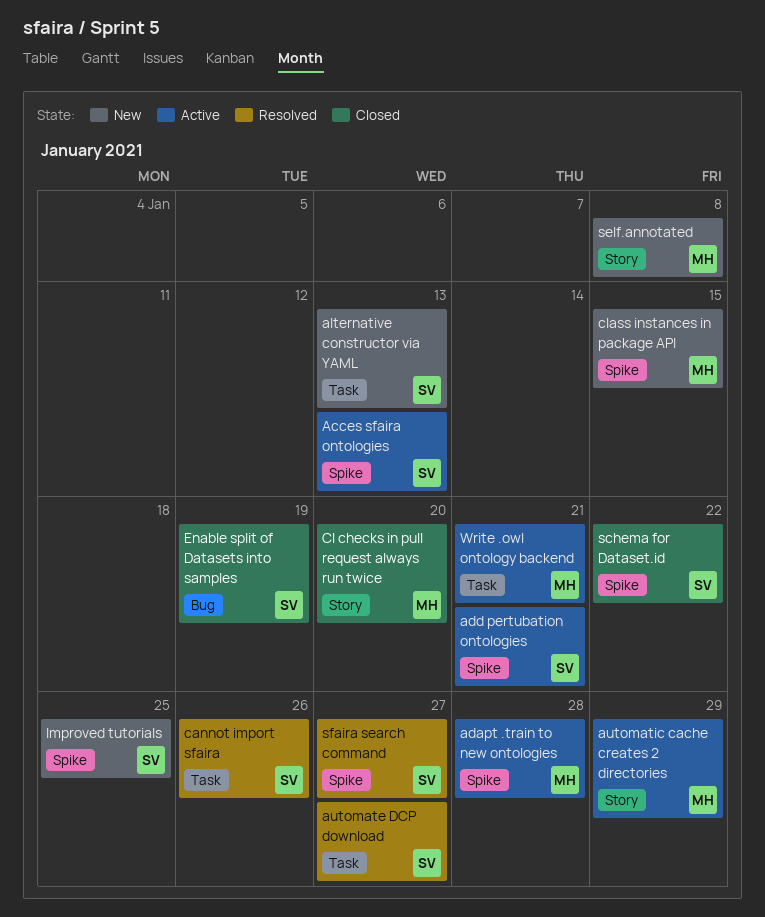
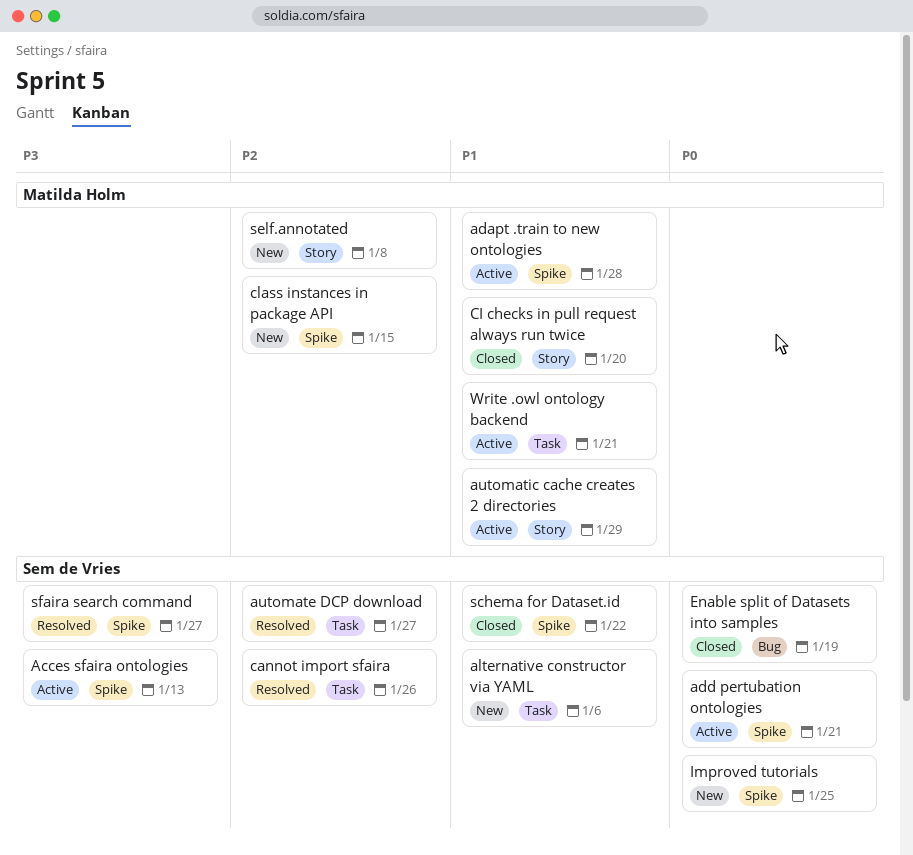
alternative constructor via YAML, due: Jan 13 -> Jan 6

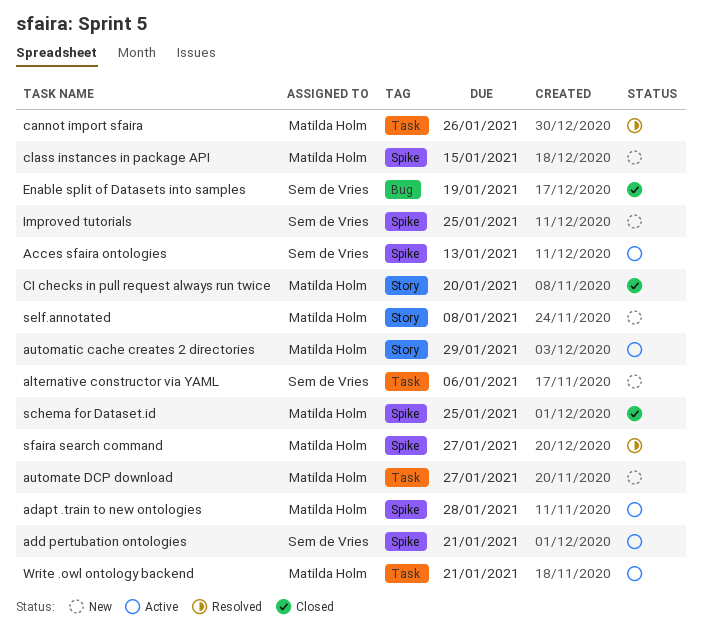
automate DCP download, status: Resolved -> New
automate DCP download, owner: Sem de Vries -> Matilda Holm
cannot import sfaira, owner: Sem de Vries -> Matilda Holm
schema for Dataset.id, owner: Sem de Vries -> Matilda Holm
schema for Dataset.id, due: Jan 22 -> Jan 25
sfaira search command, owner: Sem de Vries -> Matilda Holm

